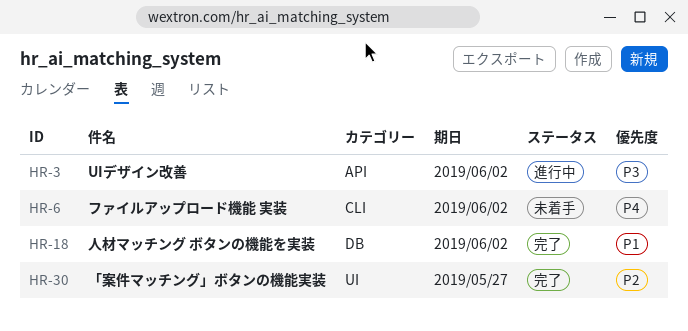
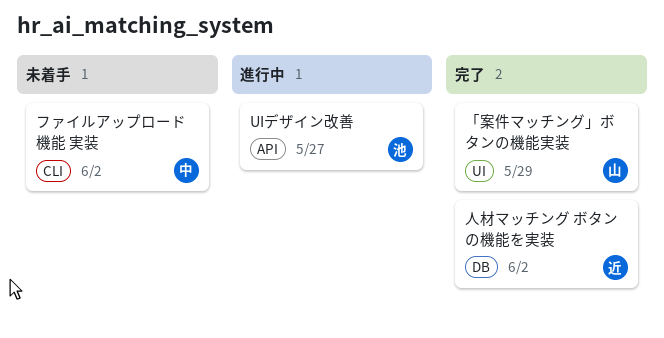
UIデザイン改善, due: Jun 2 -> May 27
「案件マッチング」ボタンの機能実装, due: May 27 -> May 29

